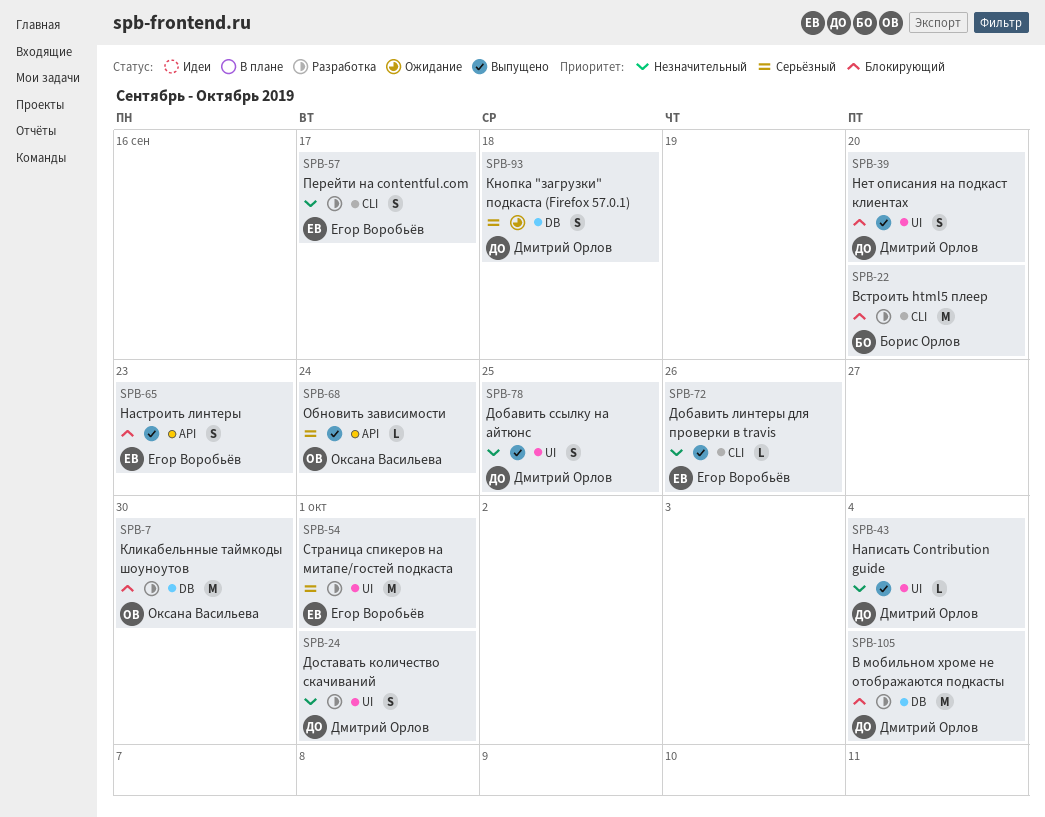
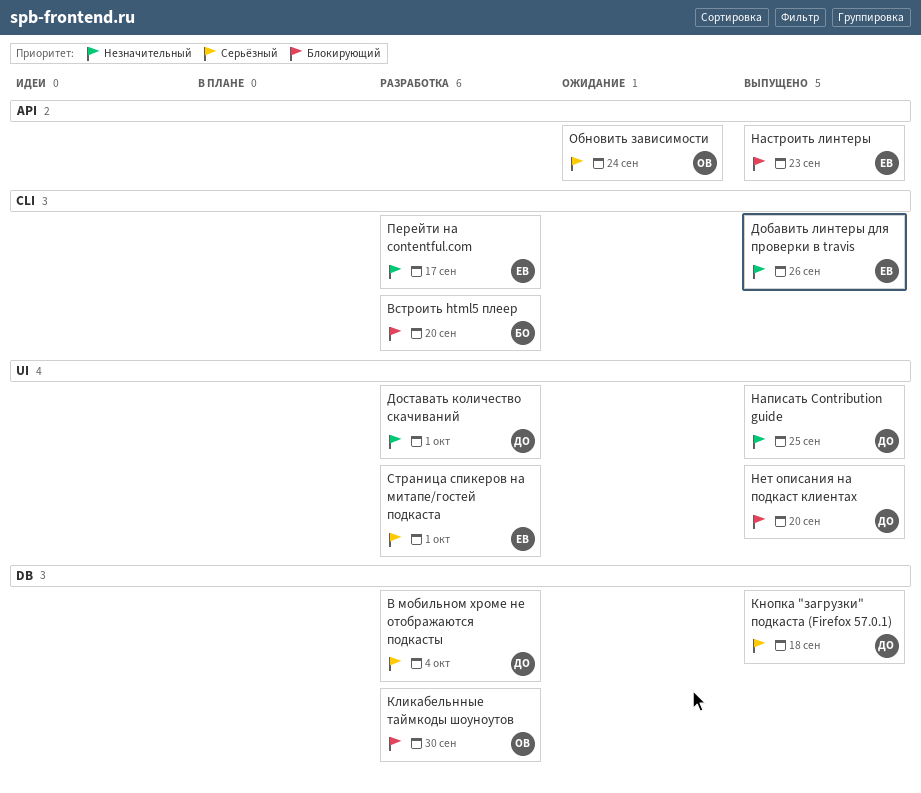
В мобильном хроме не отображаются подкасты, priority: Блокирующий -> Серьёзный
Добавить ссылку на айтюнс: present -> none
Кнопка "загрузки" подкаста (Firefox 57.0.1), status: Ожидание -> Выпущено
Написать Contribution guide, due: Oct 4 -> Sep 25
Обновить зависимости, status: Выпущено -> Ожидание

